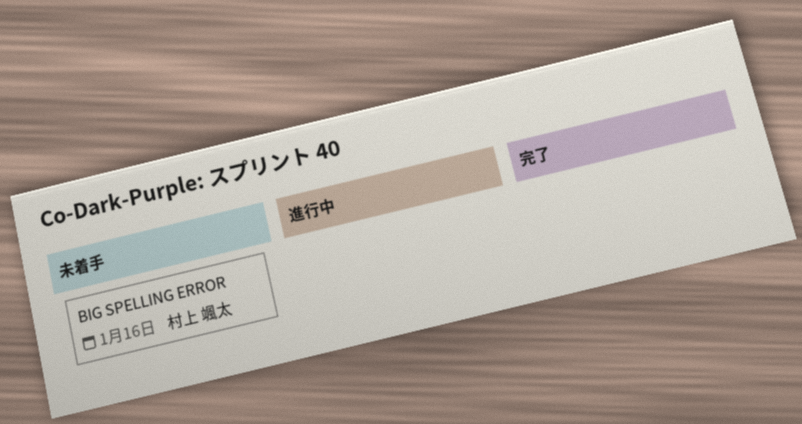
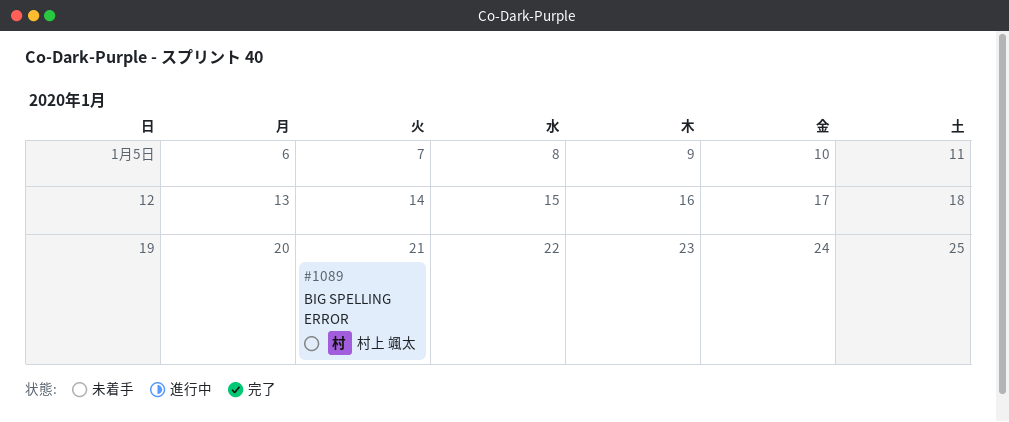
BIG SPELLING ERROR, due: Jan 16 -> Jan 21

